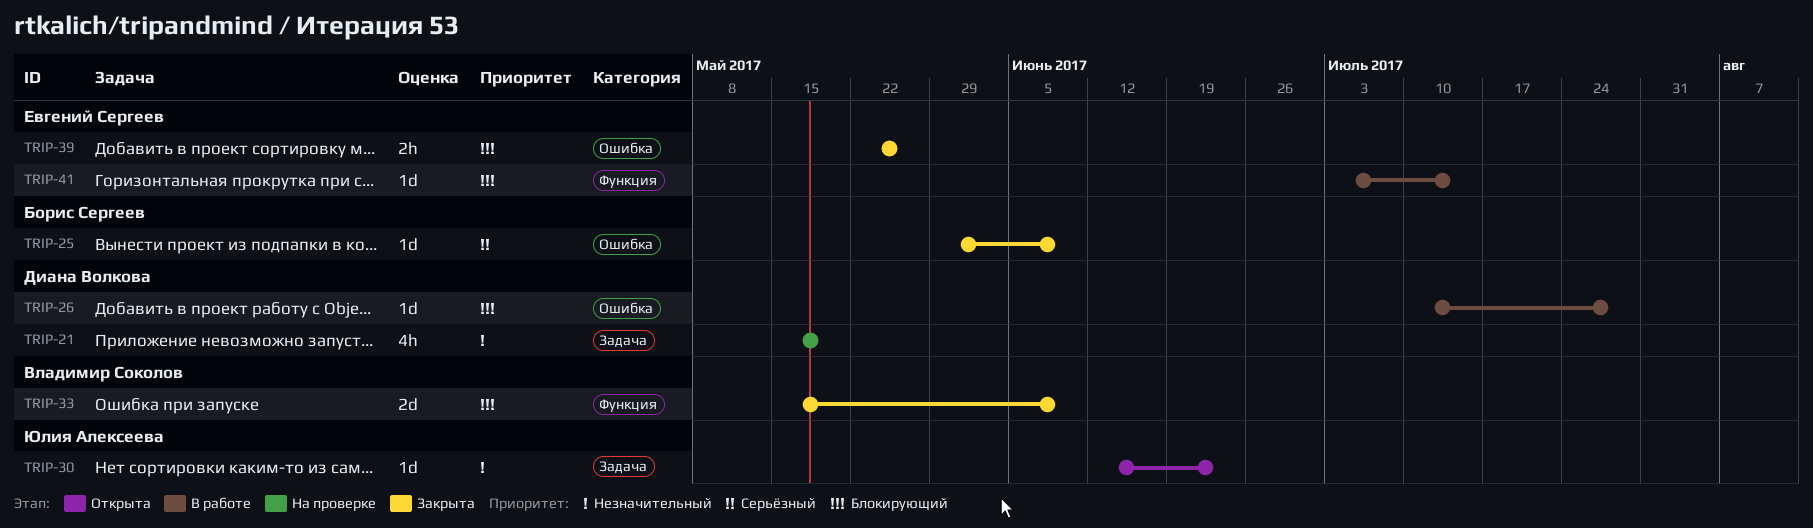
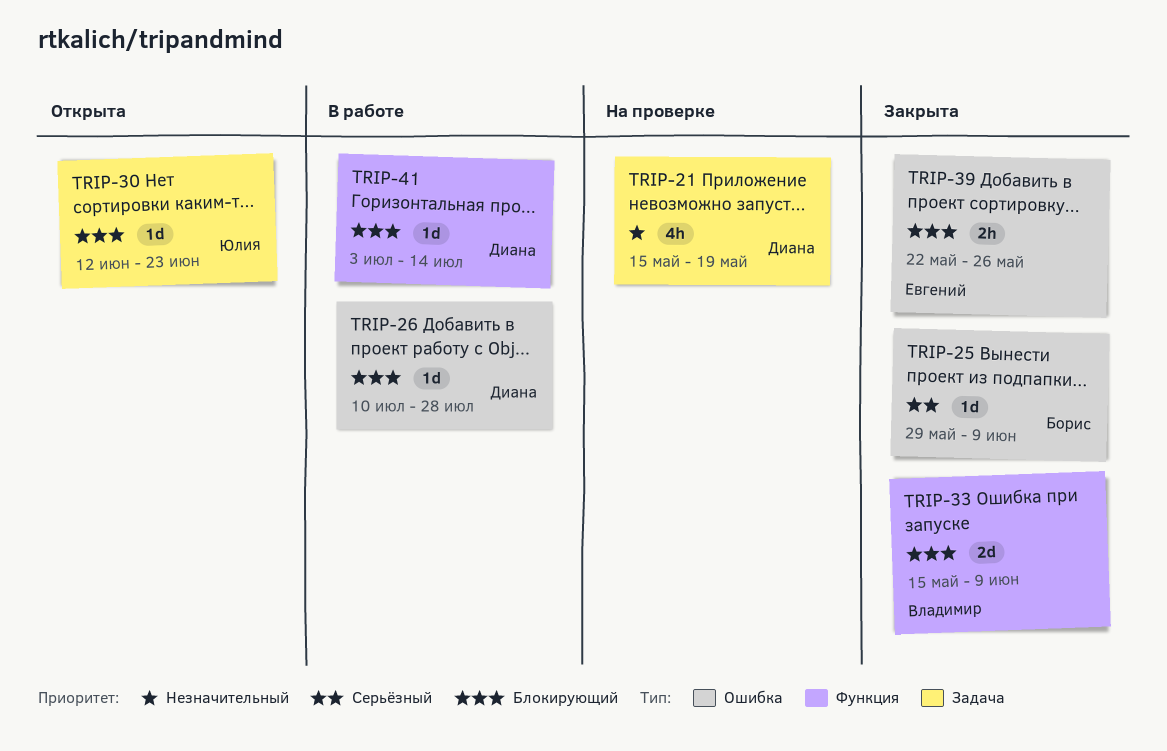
TRIP-30, priority: Незначительный -> Блокирующий
TRIP-41, owner: Евгений Сергеев -> Диана Волкова

